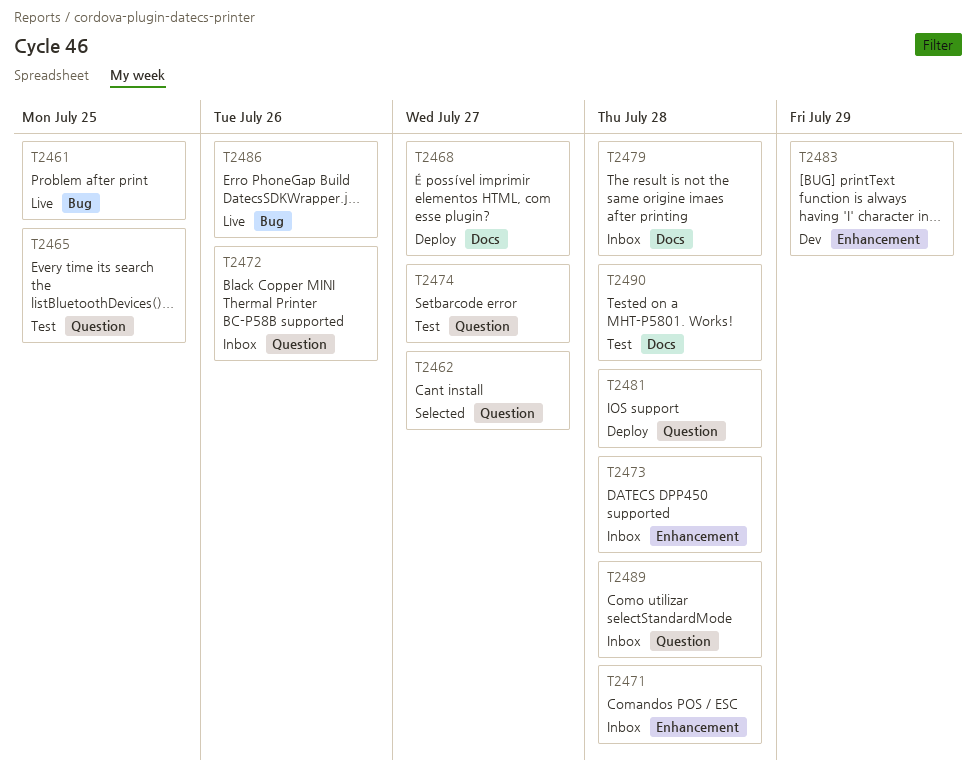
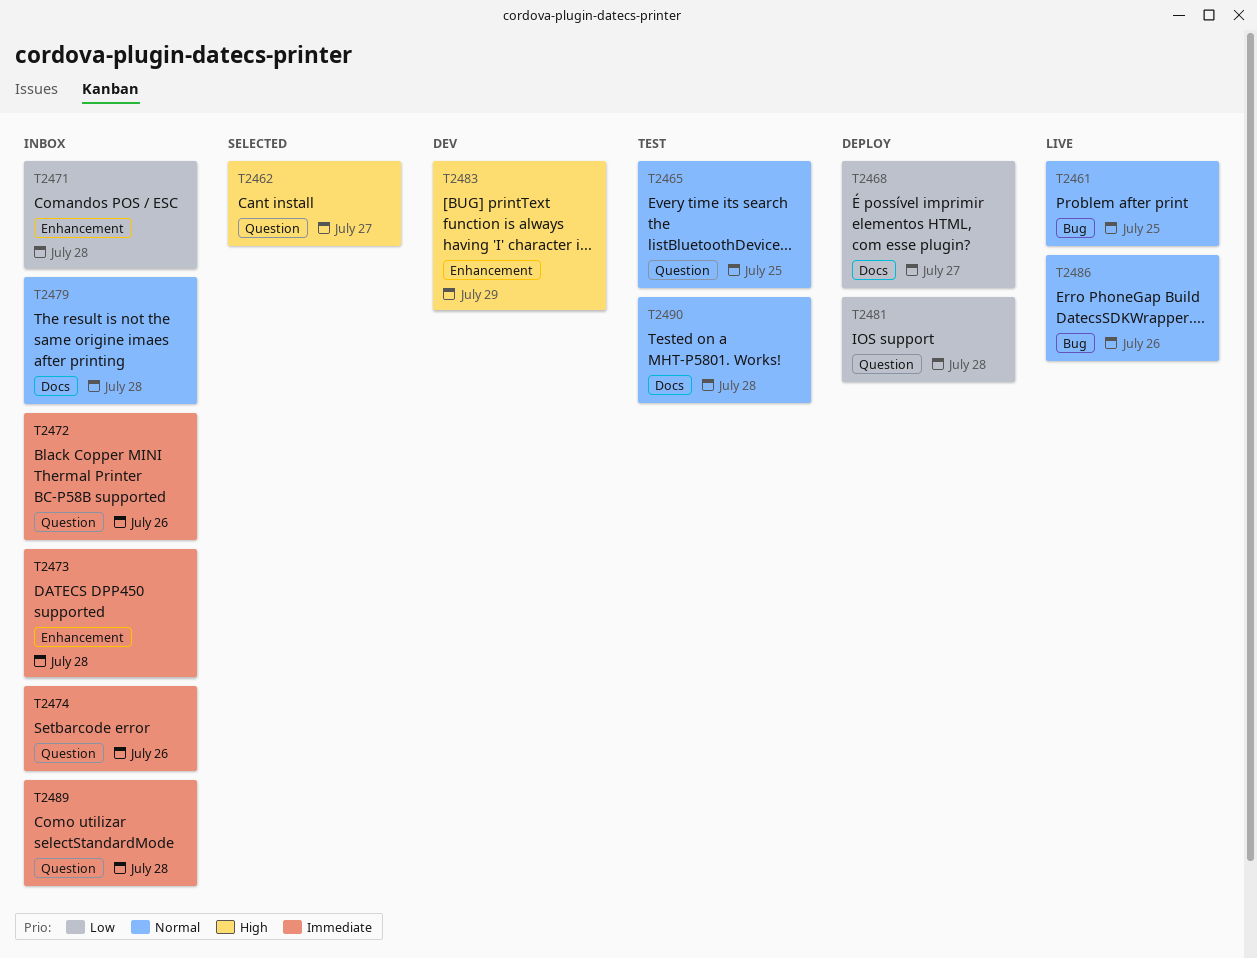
T2474, status: Test -> Inbox
T2474, due: Jul 27 -> Jul 26

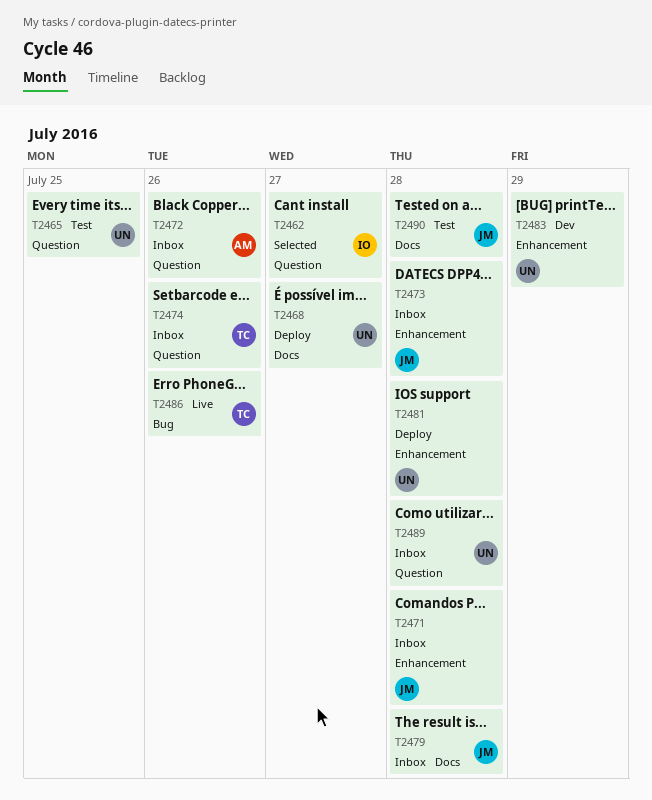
T2461: present -> none
T2481, label: Question -> Enhancement

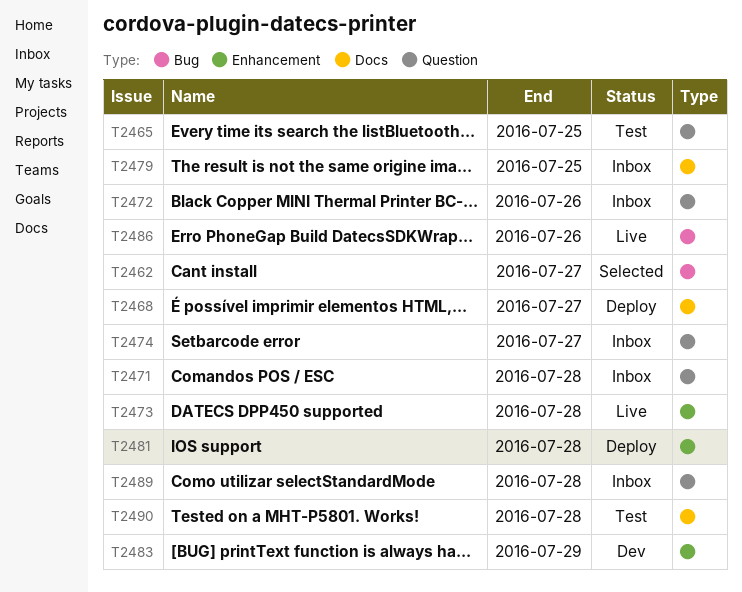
T2462, label: Question -> Bug
T2471, label: Enhancement -> Question
T2473, status: Inbox -> Live
T2474, due: Jul 26 -> Jul 27
T2479, due: Jul 28 -> Jul 25

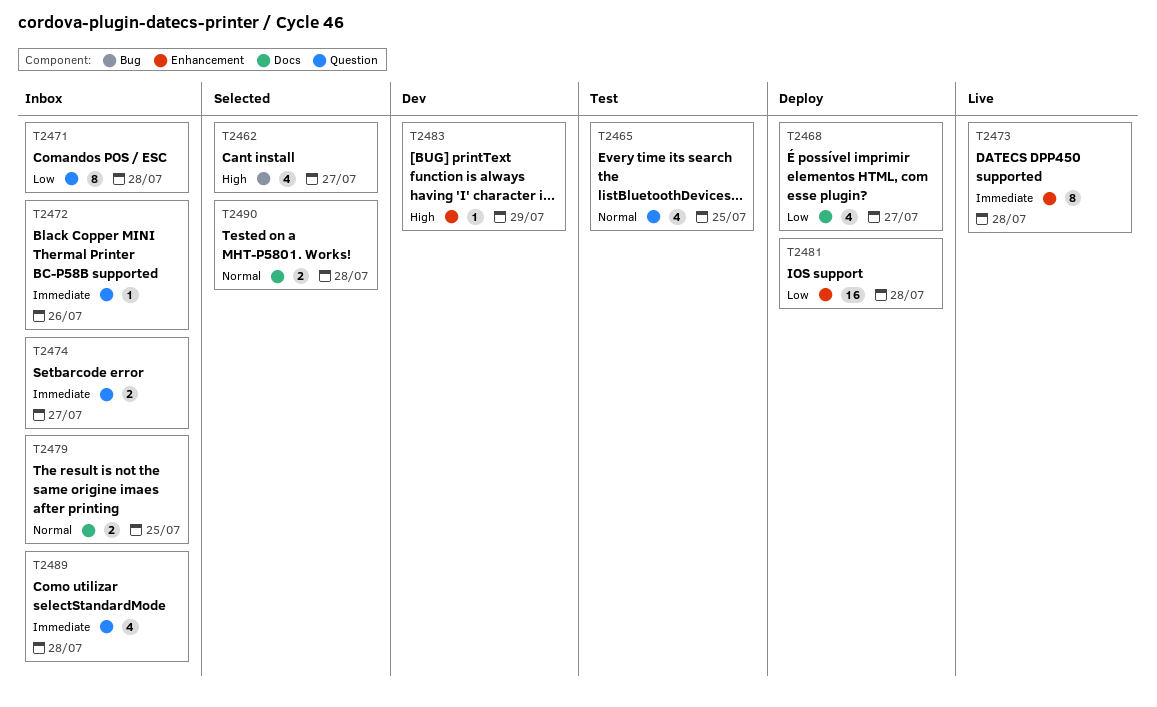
T2486: present -> none
T2490, status: Test -> Selected

